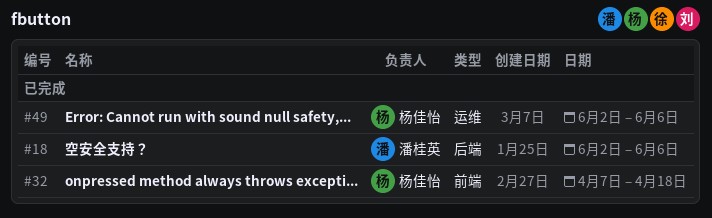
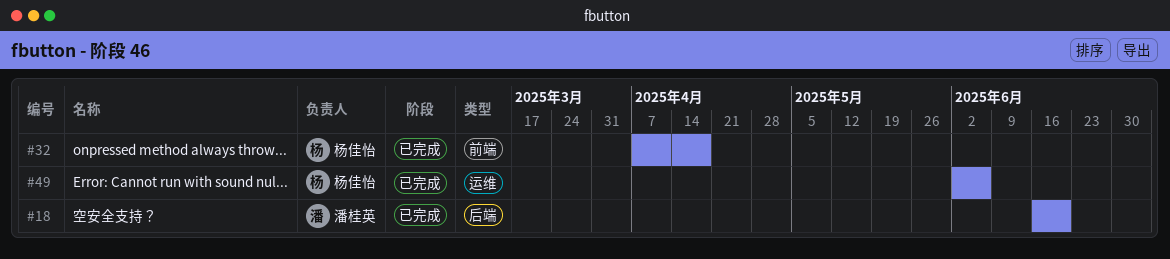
#18, start: Jun 2 -> Jun 16
#18, due: Jun 6 -> Jun 20

